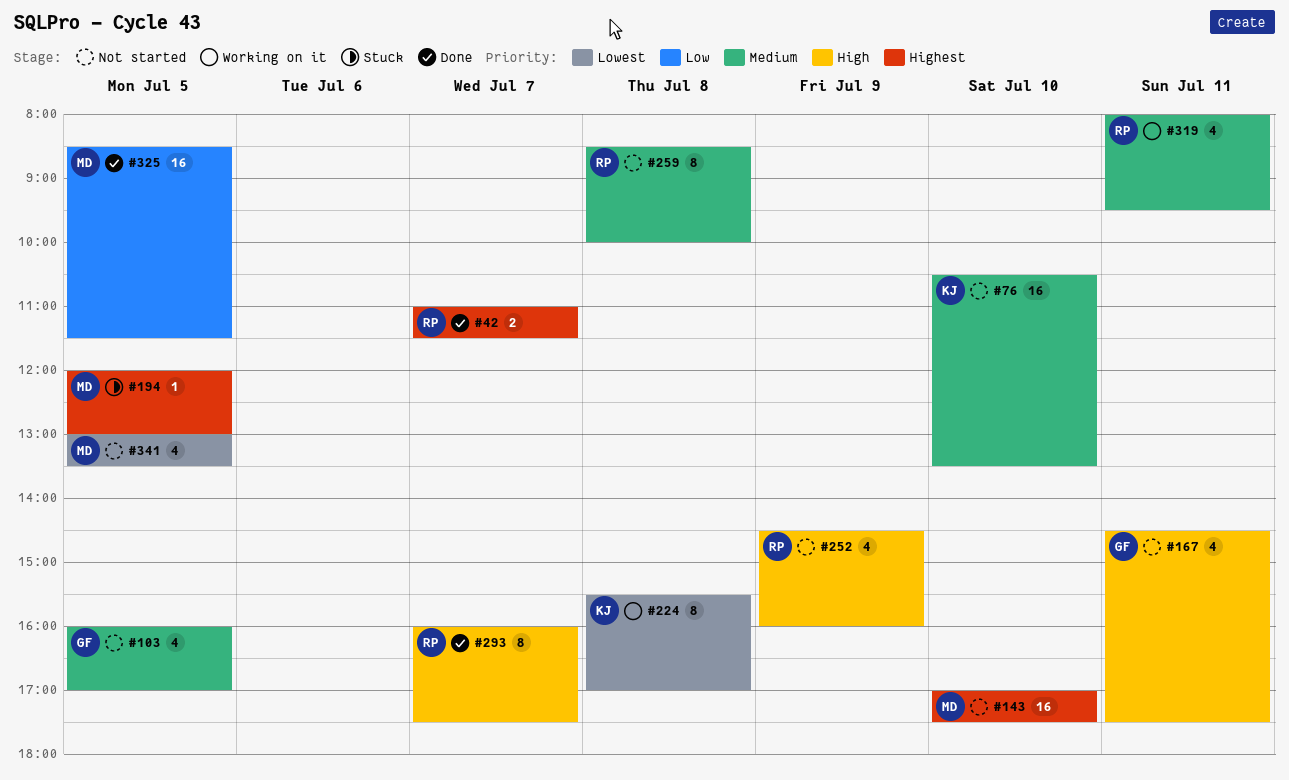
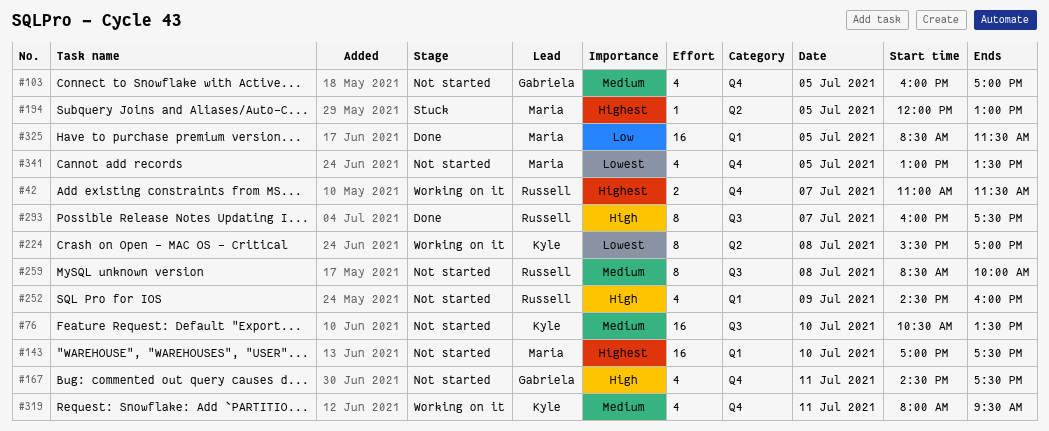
#42, status: Done -> Working on it
#319, owner: Russell -> Kyle

